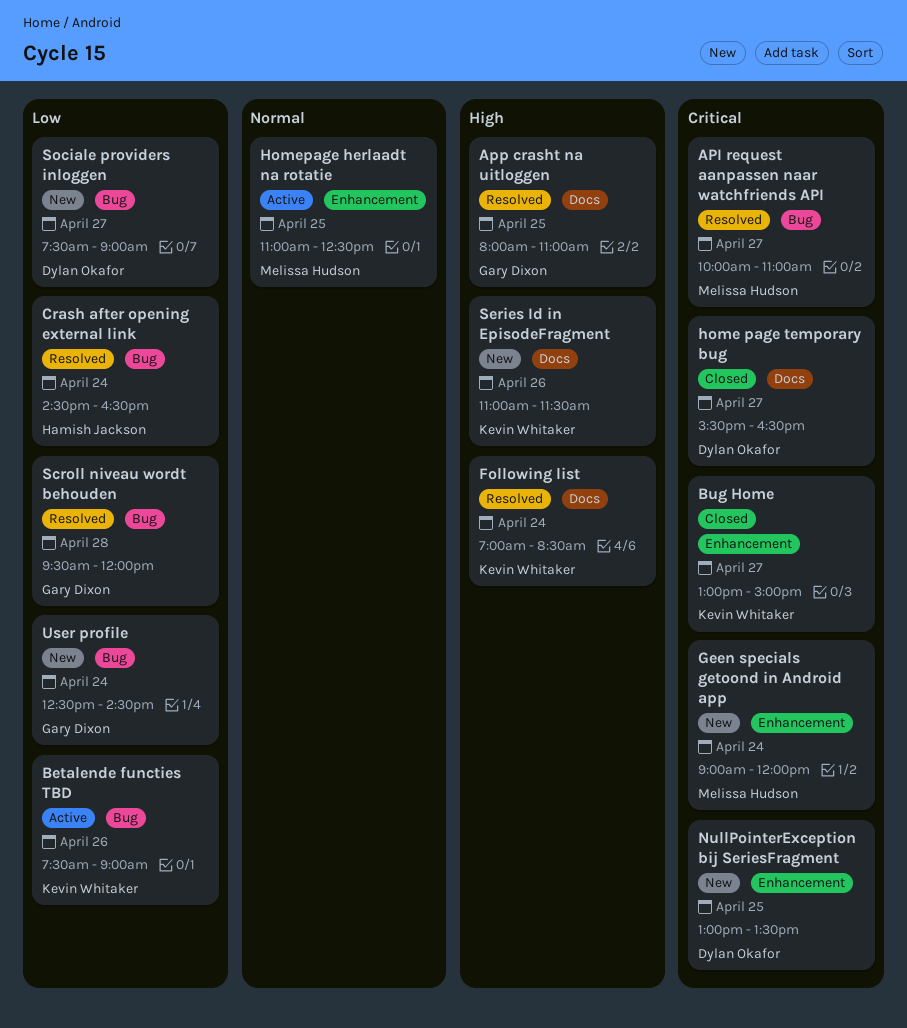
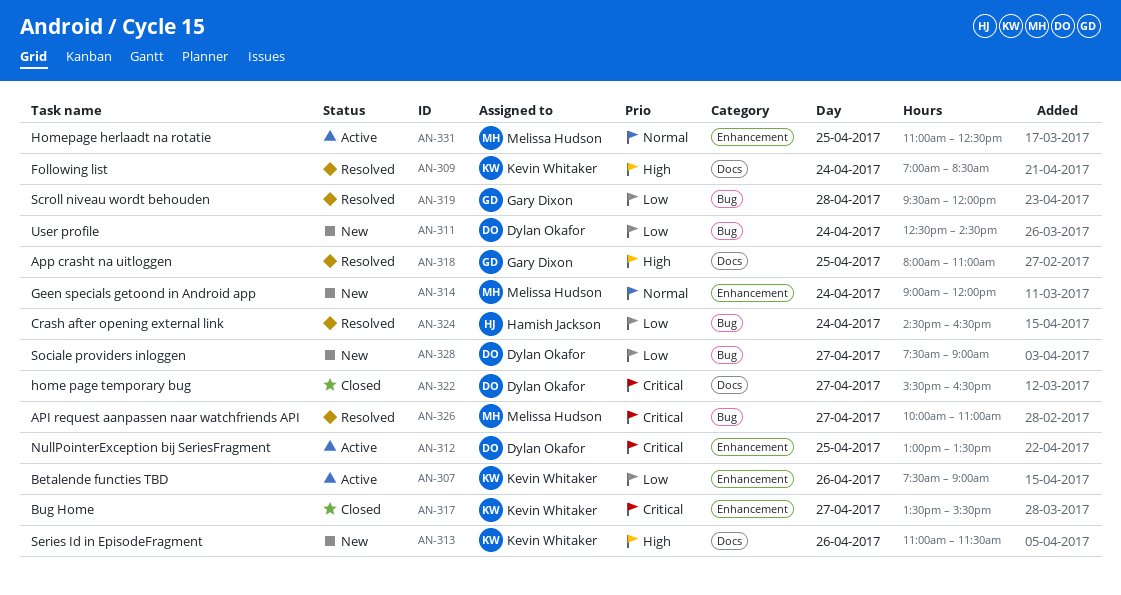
Betalende functies TBD, label: Bug -> Enhancement
Bug Home, begins: 13:00 -> 13:30
Bug Home, ends: 15:00 -> 15:30
Geen specials getoond in Android app, priority: Critical -> Normal
NullPointerException bij SeriesFragment, status: New -> Active
User profile, owner: Gary Dixon -> Dylan Okafor

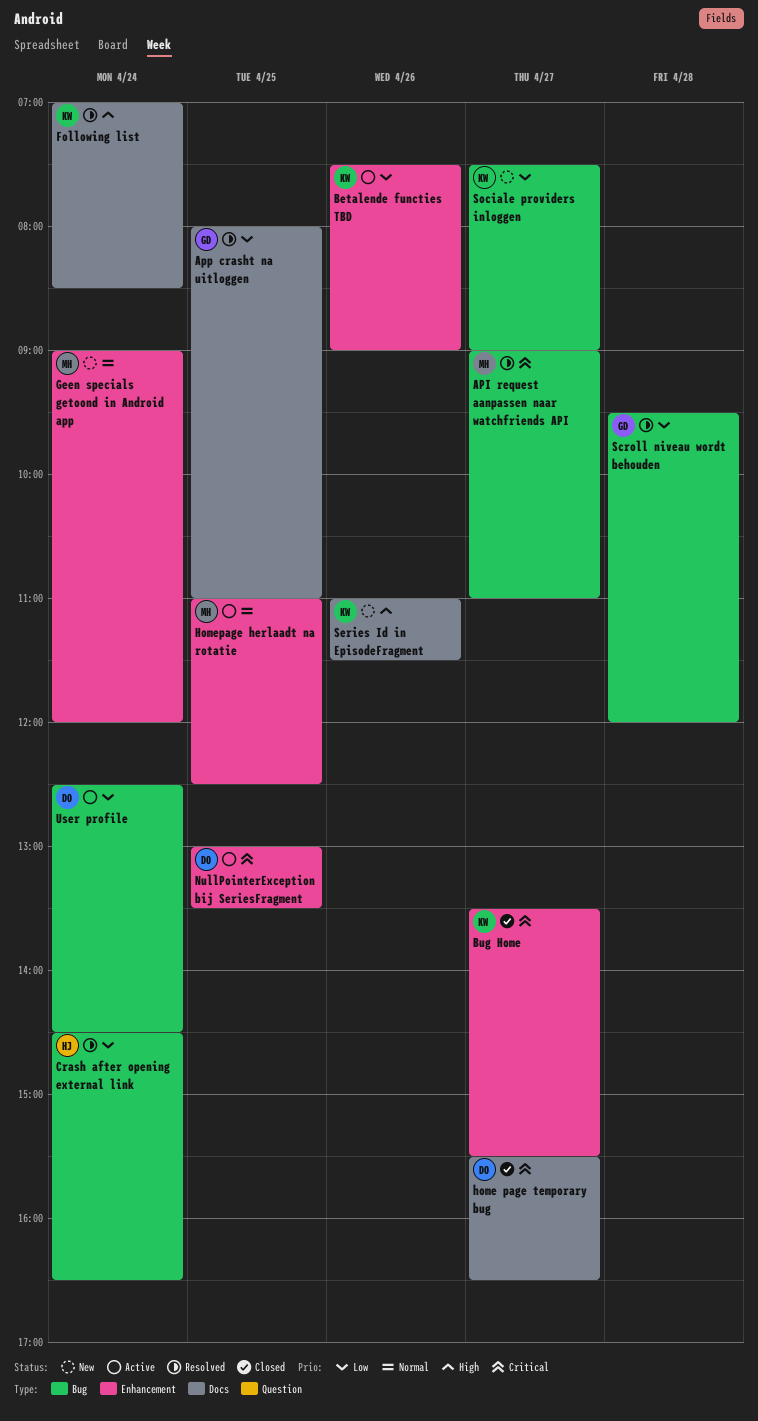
API request aanpassen naar watchfriends API, begins: 10:00 -> 09:00
App crasht na uitloggen, priority: High -> Low
Sociale providers inloggen, owner: Dylan Okafor -> Kevin Whitaker
User profile, status: New -> Active

